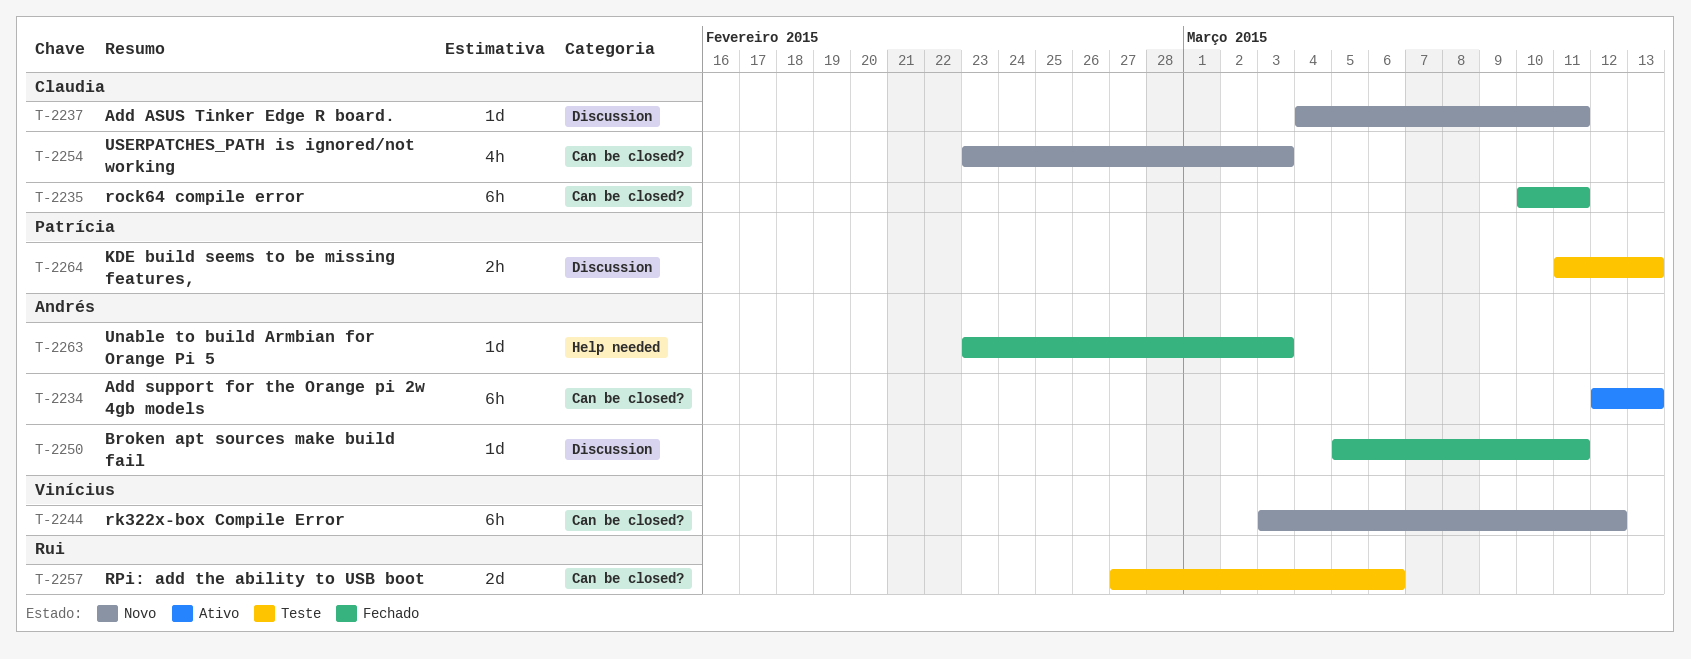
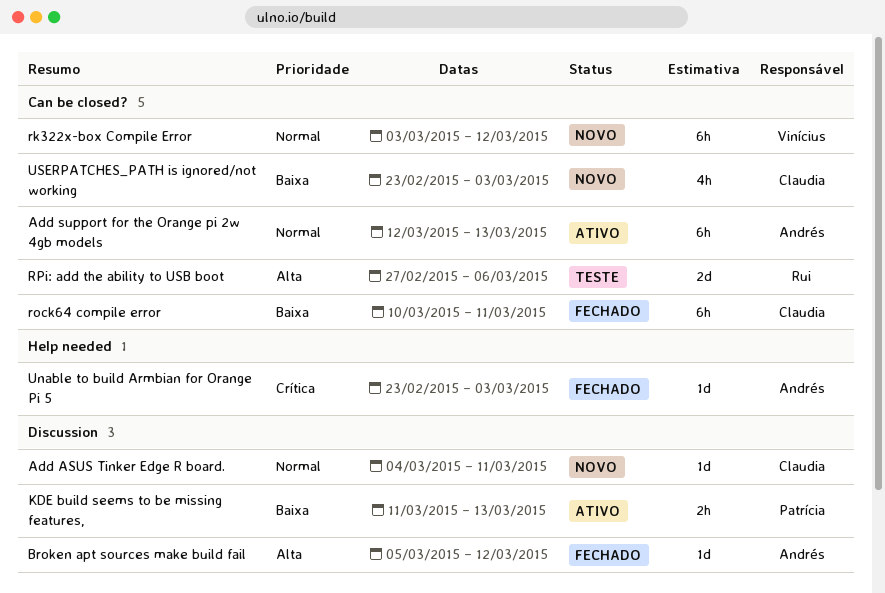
Broken apt sources make build fail, due: Mar 11 -> Mar 12
KDE build seems to be missing features,, status: Teste -> Ativo

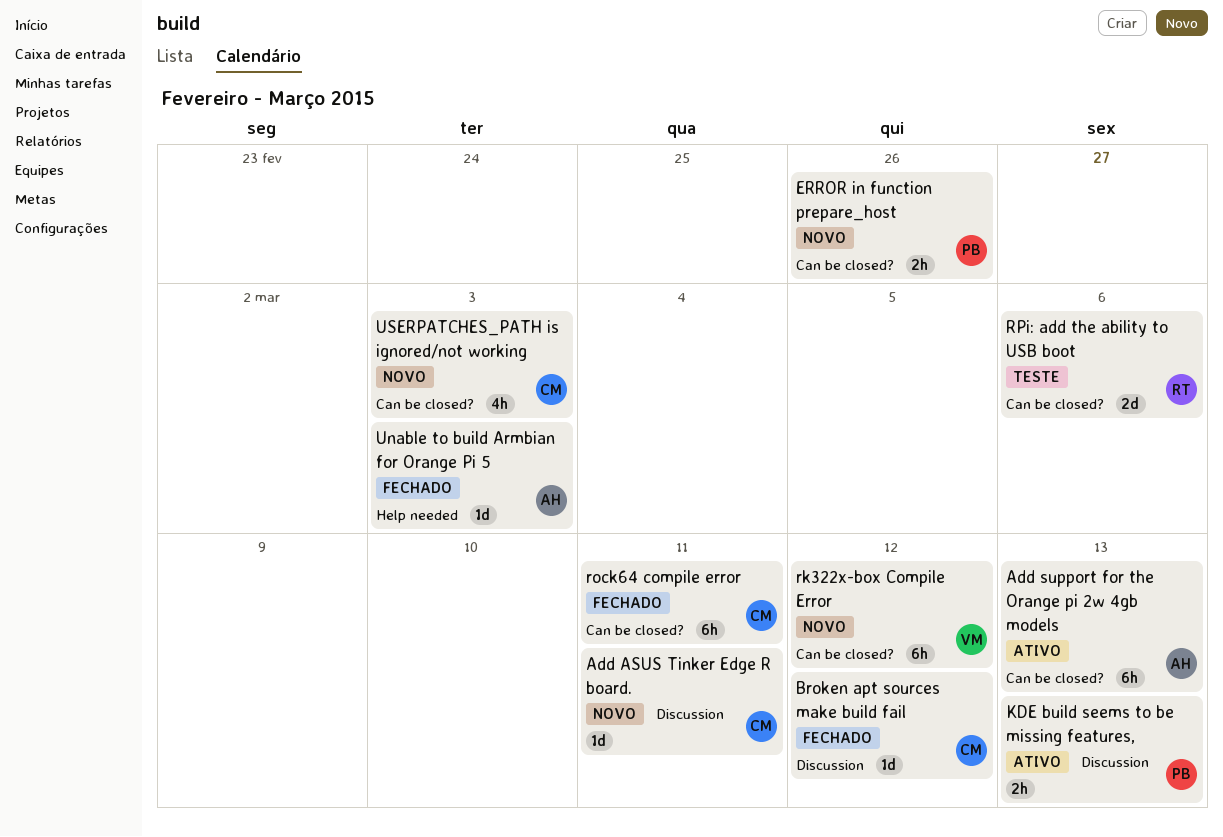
Broken apt sources make build fail, owner: Andrés -> Claudia
ERROR in function prepare_host: none -> present

